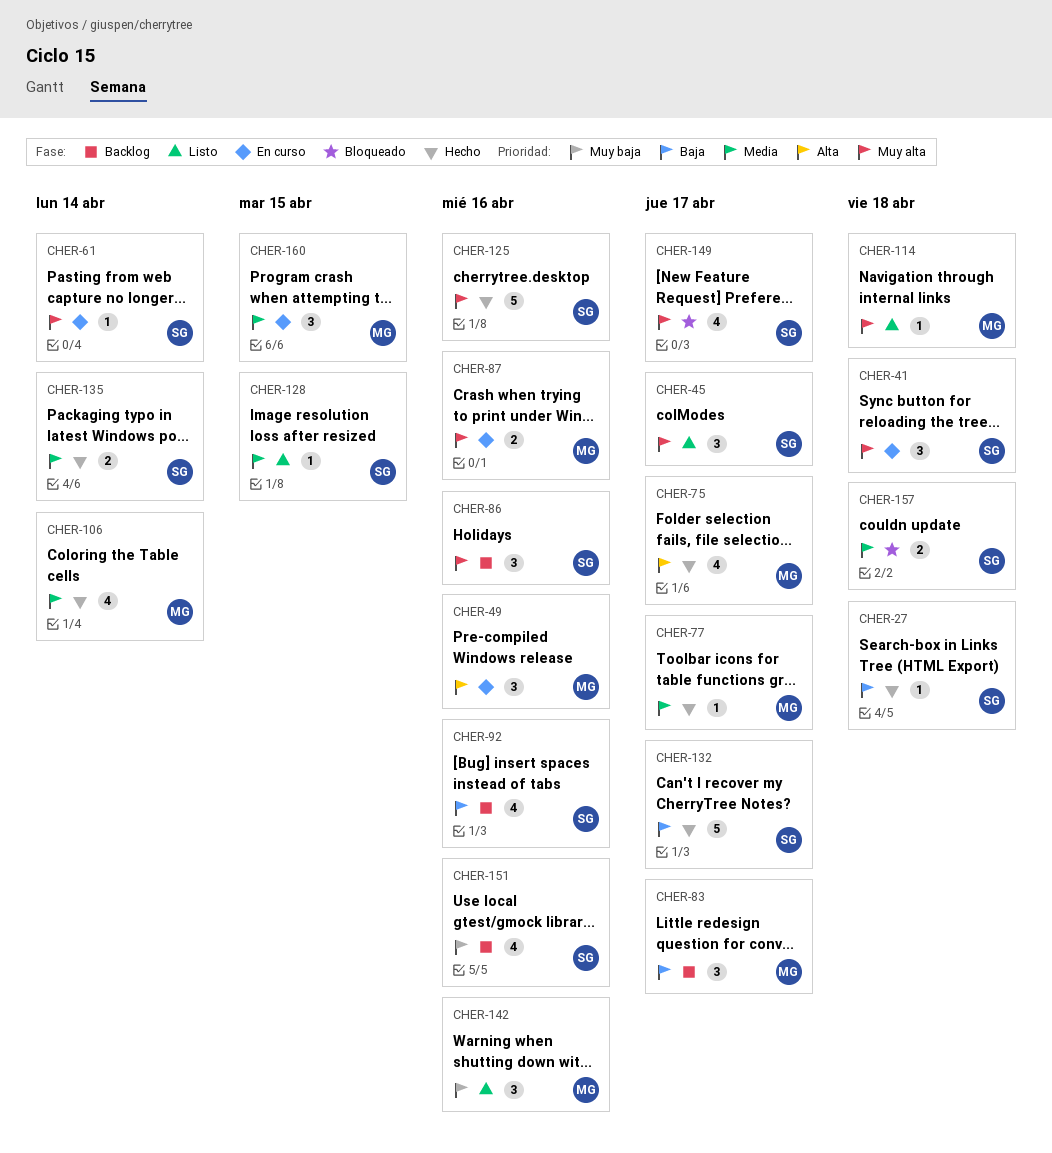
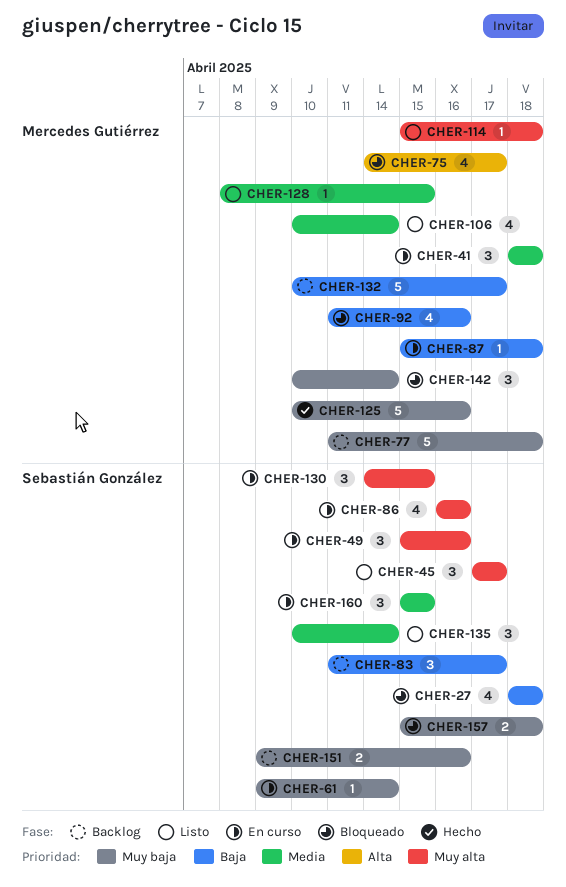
CHER-27, status: Hecho -> Bloqueado
CHER-27, estimate: 1 -> 4
CHER-41, owner: Sebastián González -> Mercedes Gutiérrez
CHER-41, priority: Muy alta -> Media
CHER-49, owner: Mercedes Gutiérrez -> Sebastián González
CHER-49, priority: Alta -> Muy alta
CHER-61, priority: Muy alta -> Muy baja
CHER-75, status: Hecho -> Bloqueado
CHER-77, status: Hecho -> Backlog
CHER-77, priority: Media -> Muy baja
CHER-77, estimate: 1 -> 5
CHER-77, due: Apr 17 -> Apr 18
CHER-83, owner: Mercedes Gutiérrez -> Sebastián González
CHER-86, status: Backlog -> En curso
CHER-86, estimate: 3 -> 4
CHER-87, priority: Muy alta -> Baja
CHER-87, estimate: 2 -> 1
CHER-87, due: Apr 16 -> Apr 18
CHER-92, status: Backlog -> Bloqueado
CHER-92, owner: Sebastián González -> Mercedes Gutiérrez
CHER-106, status: Hecho -> Listo
CHER-125, owner: Sebastián González -> Mercedes Gutiérrez
CHER-125, priority: Muy alta -> Muy baja
CHER-128, owner: Sebastián González -> Mercedes Gutiérrez
CHER-130: none -> present
CHER-132, status: Hecho -> Backlog
CHER-132, owner: Sebastián González -> Mercedes Gutiérrez
CHER-135, status: Hecho -> Listo
CHER-135, estimate: 2 -> 3
CHER-142, status: Listo -> Bloqueado
CHER-142, due: Apr 16 -> Apr 14
CHER-149: present -> none
CHER-151, estimate: 4 -> 2
CHER-157, priority: Media -> Muy baja
CHER-160, owner: Mercedes Gutiérrez -> Sebastián González

